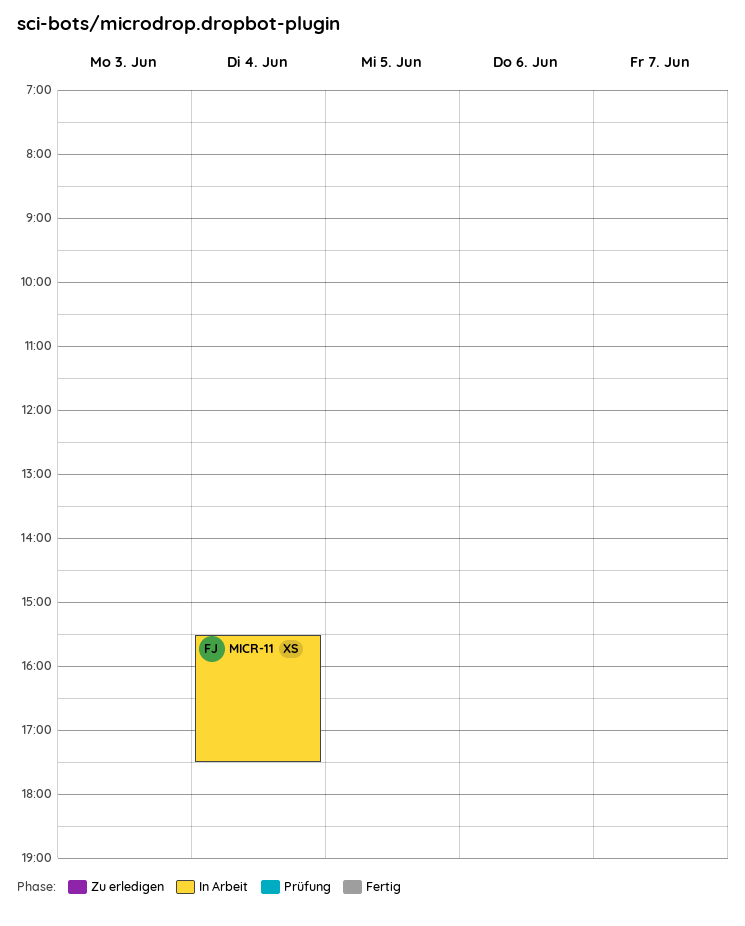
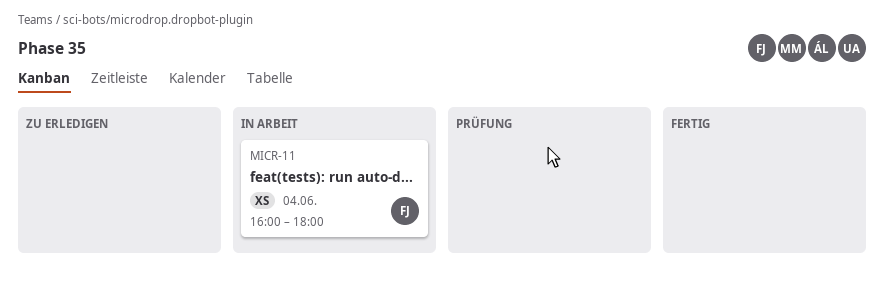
MICR-11, begins: 15:30 -> 16:00
MICR-11, ends: 17:30 -> 18:00

